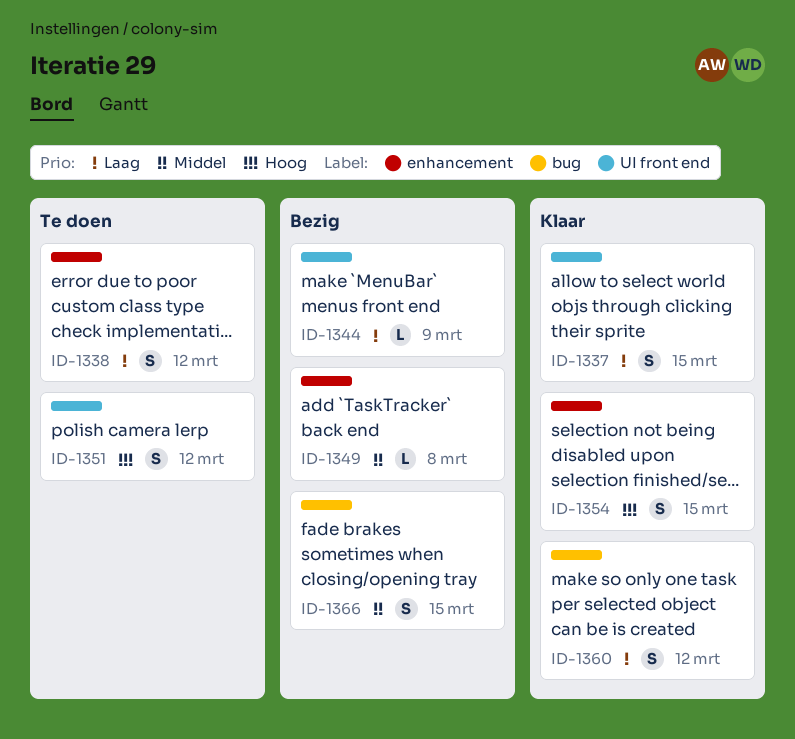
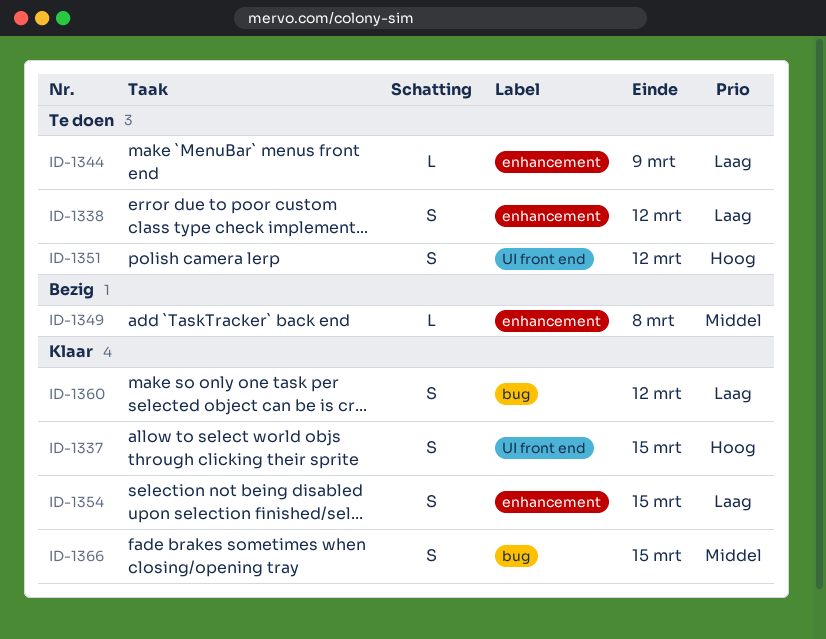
ID-1337, priority: Laag -> Hoog
ID-1344, status: Bezig -> Te doen
ID-1344, label: UI front end -> enhancement
ID-1354, priority: Hoog -> Laag
ID-1366, status: Bezig -> Klaar

